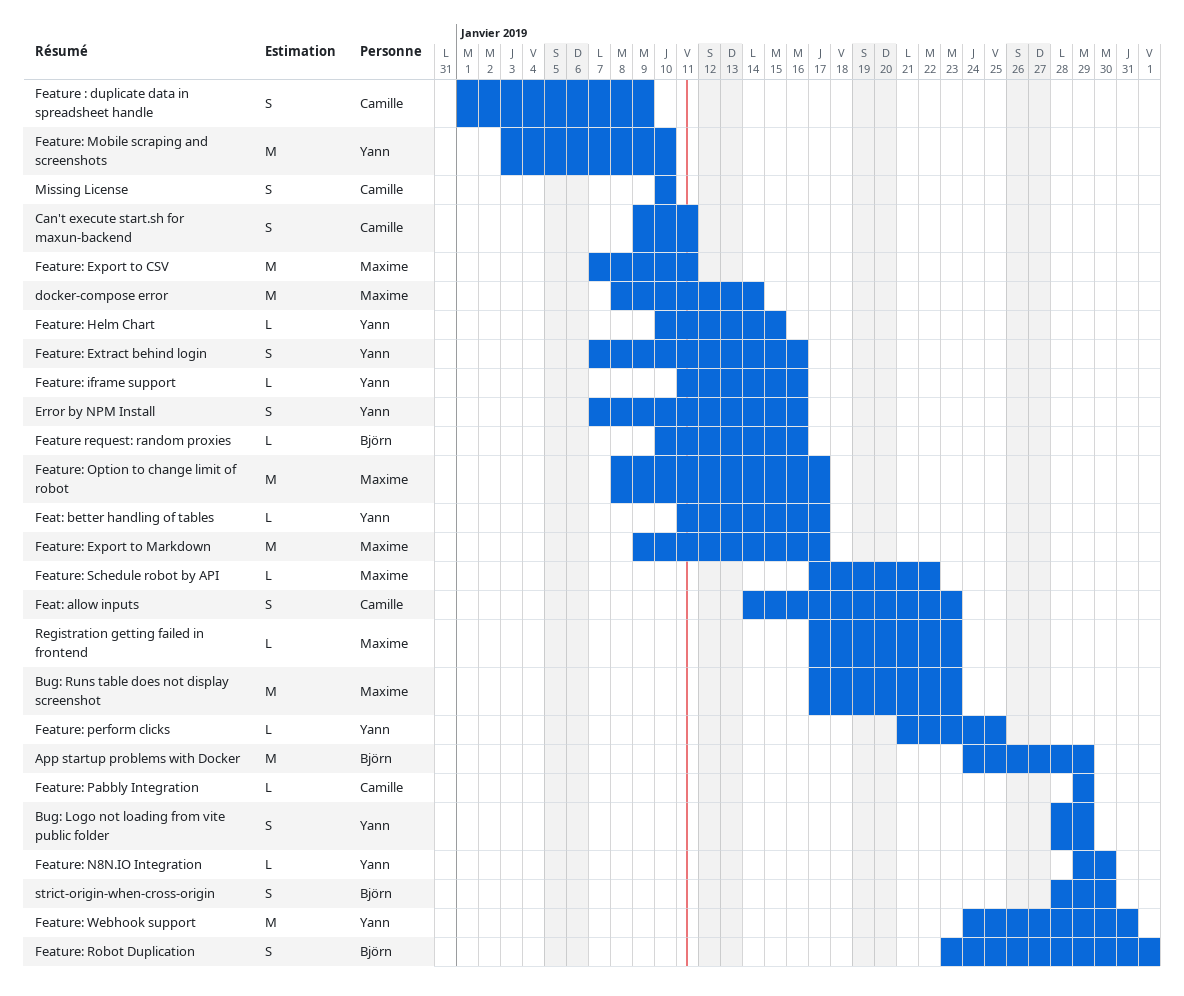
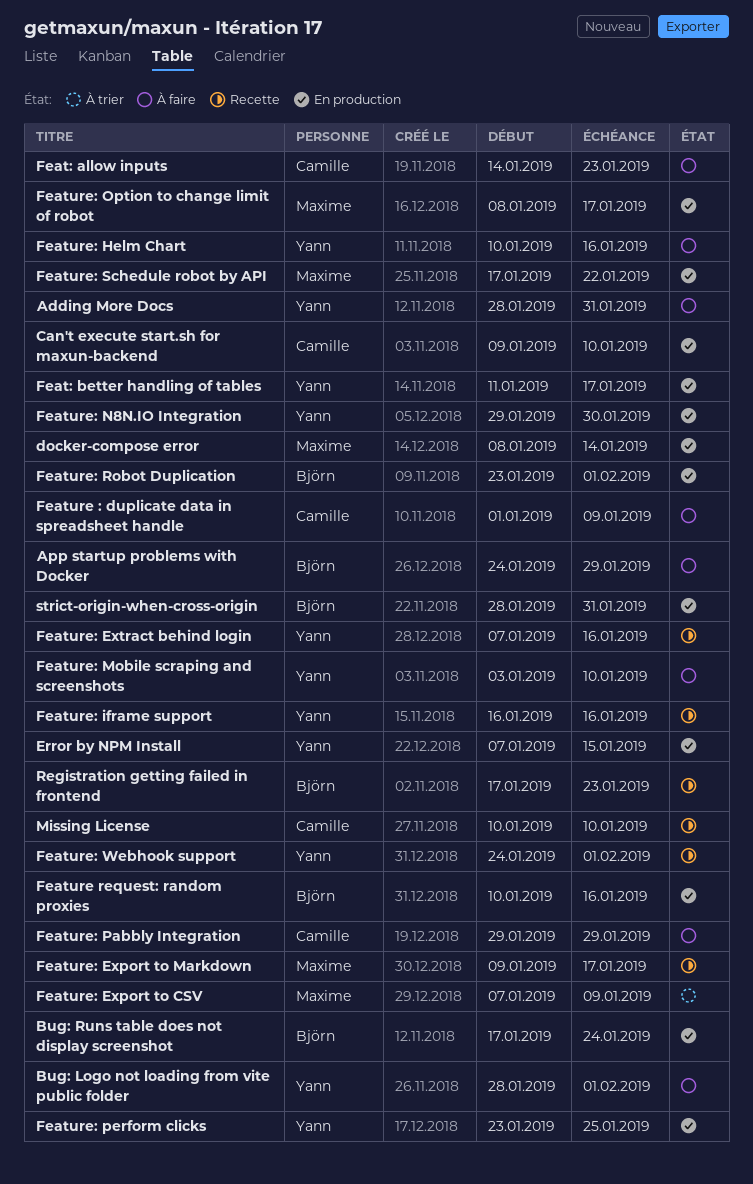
Adding More Docs: none -> present
Bug: Logo not loading from vite public folder, due: Jan 29 -> Feb 1
Bug: Runs table does not display screenshot, owner: Maxime -> Björn
Bug: Runs table does not display screenshot, due: Jan 23 -> Jan 24
Can't execute start.sh for maxun-backend, due: Jan 11 -> Jan 10
Error by NPM Install, due: Jan 16 -> Jan 15
Feature: Export to CSV, due: Jan 11 -> Jan 9
Feature: Helm Chart, due: Jan 15 -> Jan 16
Feature: iframe support, start: Jan 11 -> Jan 16
Feature: perform clicks, start: Jan 21 -> Jan 23
Feature: Webhook support, due: Jan 31 -> Feb 1
Registration getting failed in frontend, owner: Maxime -> Björn
strict-origin-when-cross-origin, due: Jan 30 -> Jan 31

